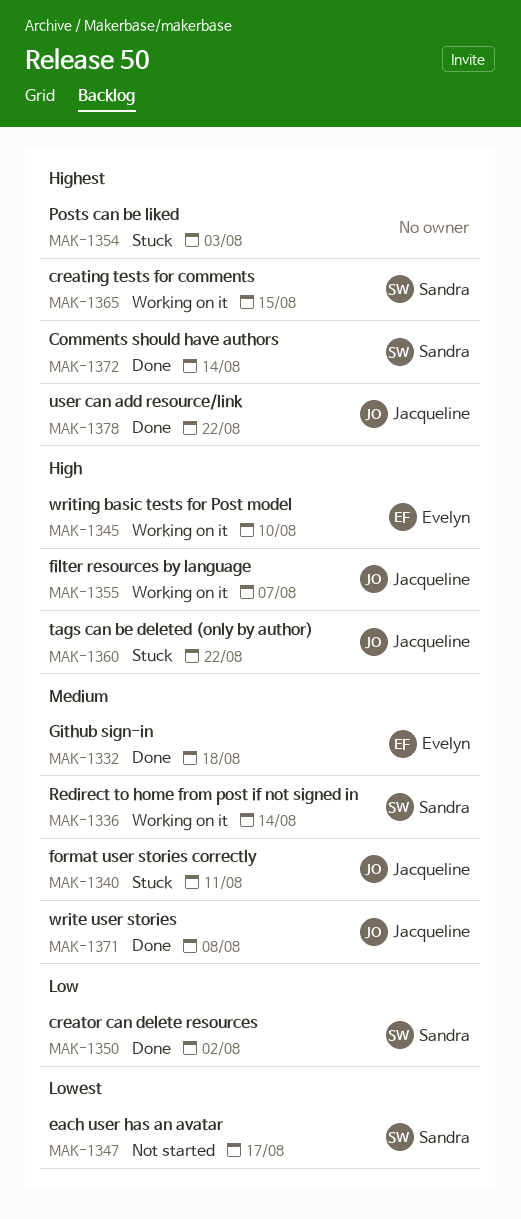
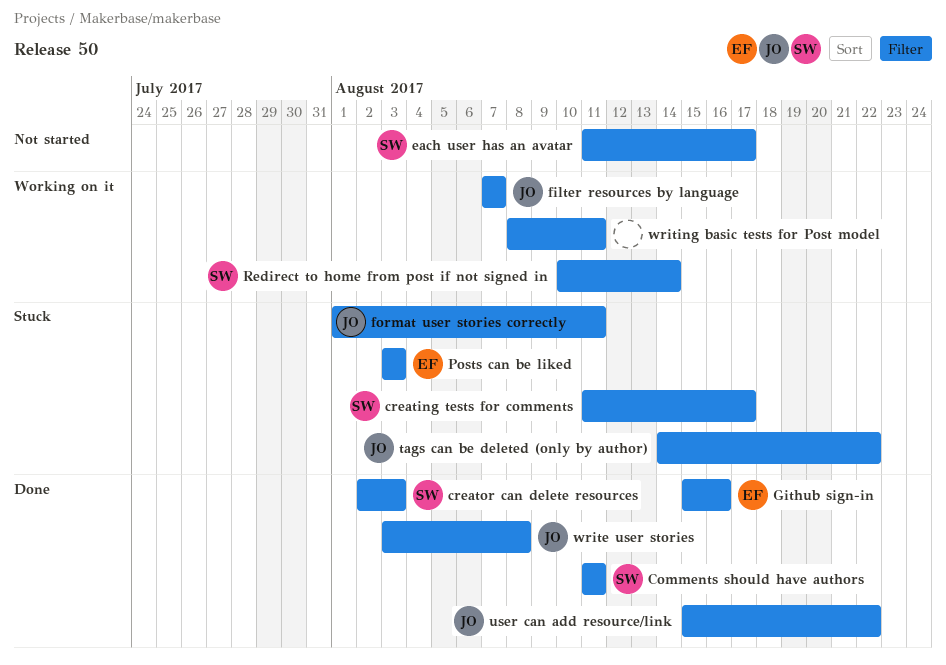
Comments should have authors, due: Aug 14 -> Aug 11
creating tests for comments, status: Working on it -> Stuck
creating tests for comments, due: Aug 15 -> Aug 17
creator can delete resources, due: Aug 2 -> Aug 3
Github sign-in, due: Aug 18 -> Aug 16
Posts can be liked, owner: none -> Evelyn
writing basic tests for Post model, owner: Evelyn -> none
writing basic tests for Post model, due: Aug 10 -> Aug 11

